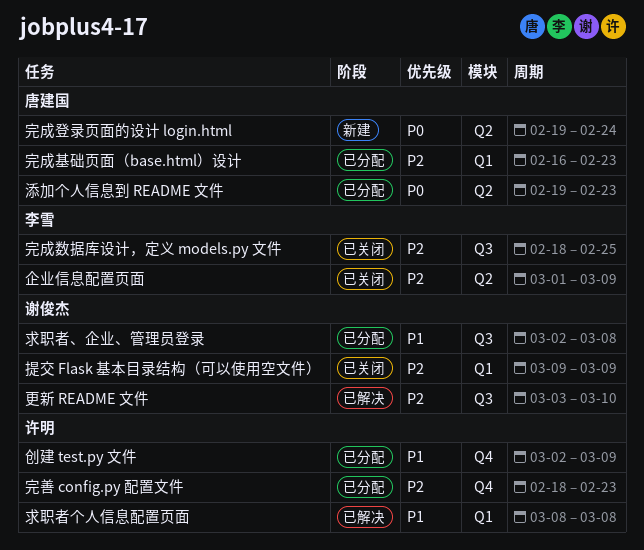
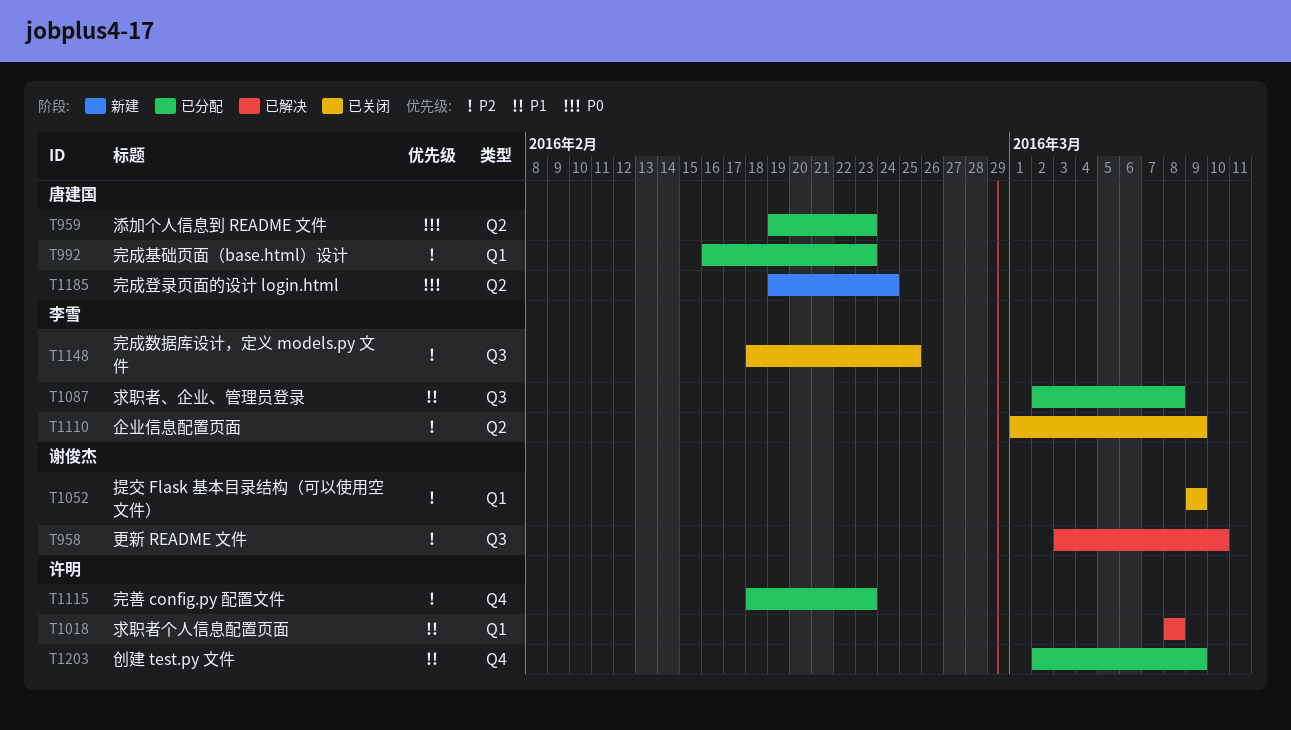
求职者、企业、管理员登录, owner: 谢俊杰 -> 李雪

